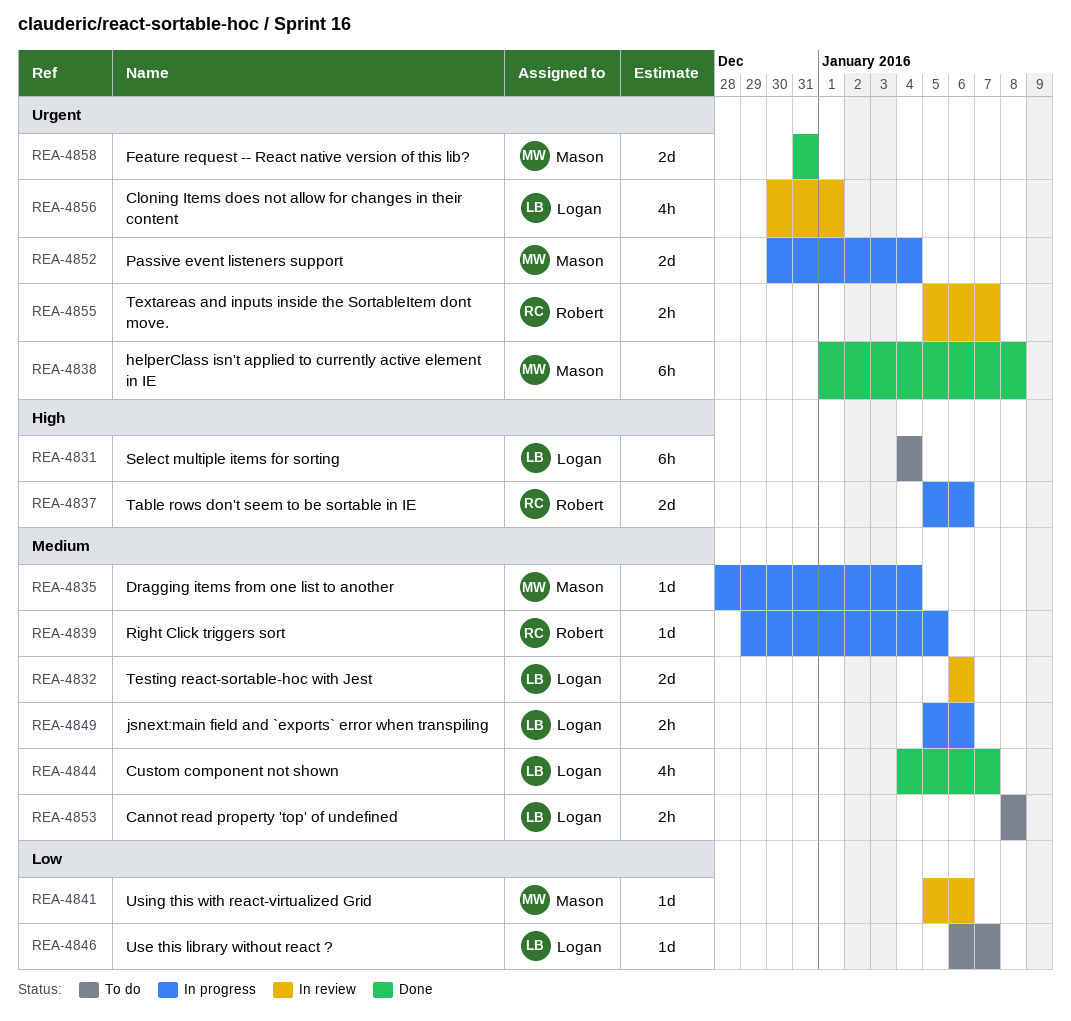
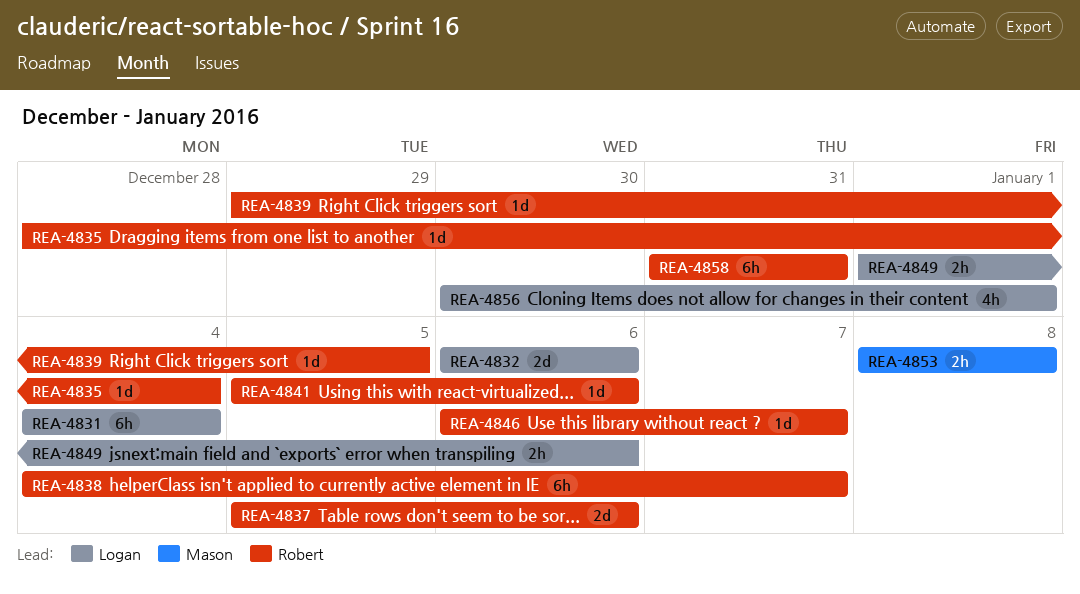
REA-4835, owner: Mason -> Robert
REA-4838, owner: Mason -> Robert
REA-4838, start: Jan 1 -> Jan 4
REA-4838, due: Jan 8 -> Jan 7
REA-4841, owner: Mason -> Robert
REA-4844: present -> none
REA-4846, owner: Logan -> Robert
REA-4849, start: Jan 5 -> Jan 1
REA-4852: present -> none
REA-4853, owner: Logan -> Mason
REA-4855: present -> none
REA-4858, owner: Mason -> Robert
REA-4858, estimate: 2d -> 6h

